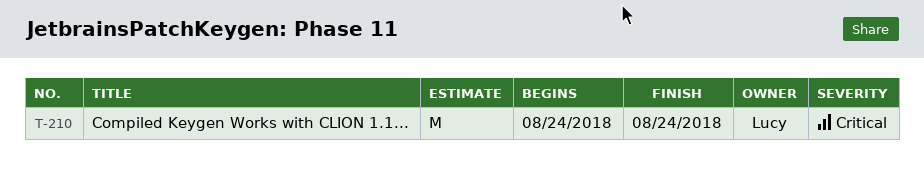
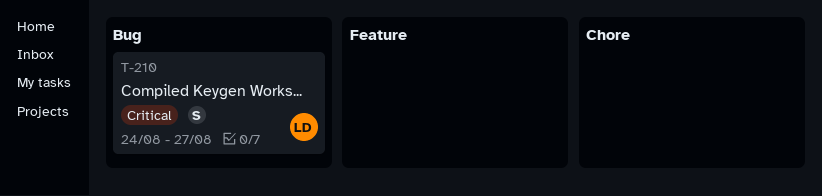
T-210, estimate: M -> S
T-210, due: Aug 24 -> Aug 27

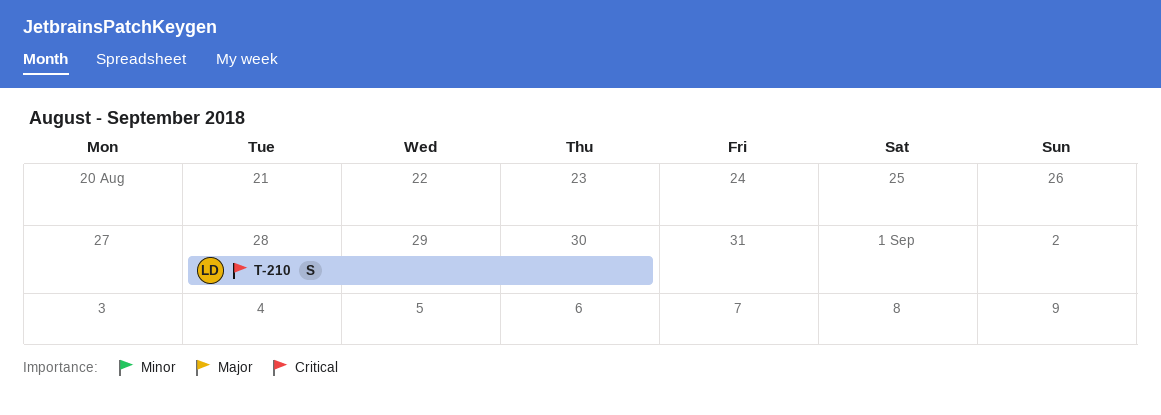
T-210, start: Aug 24 -> Aug 28
T-210, due: Aug 27 -> Aug 30

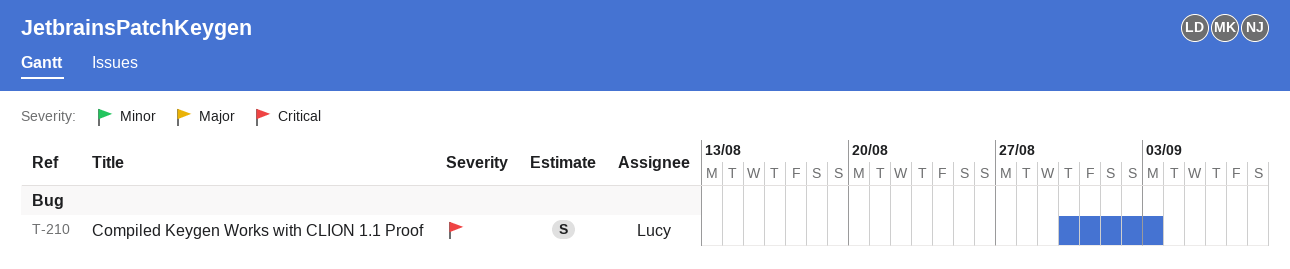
T-210, start: Aug 28 -> Aug 30
T-210, due: Aug 30 -> Sep 3

